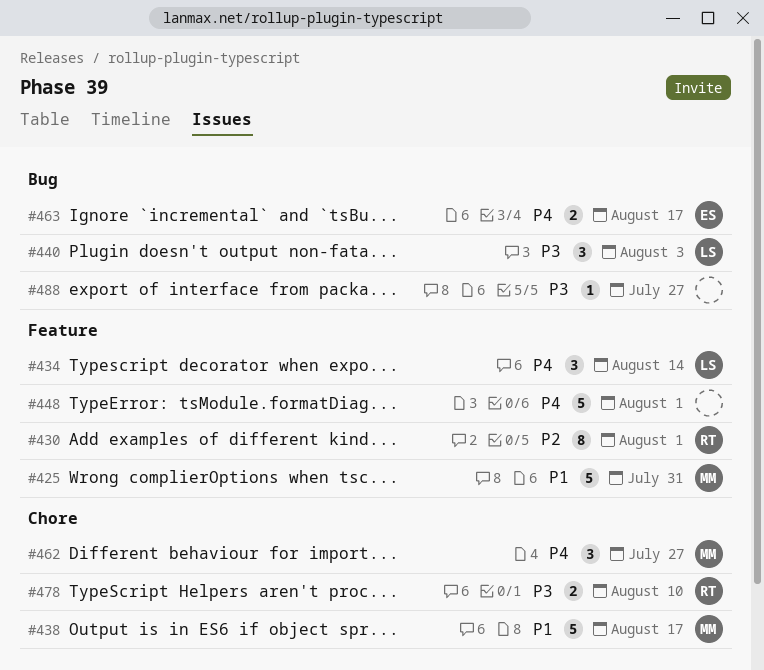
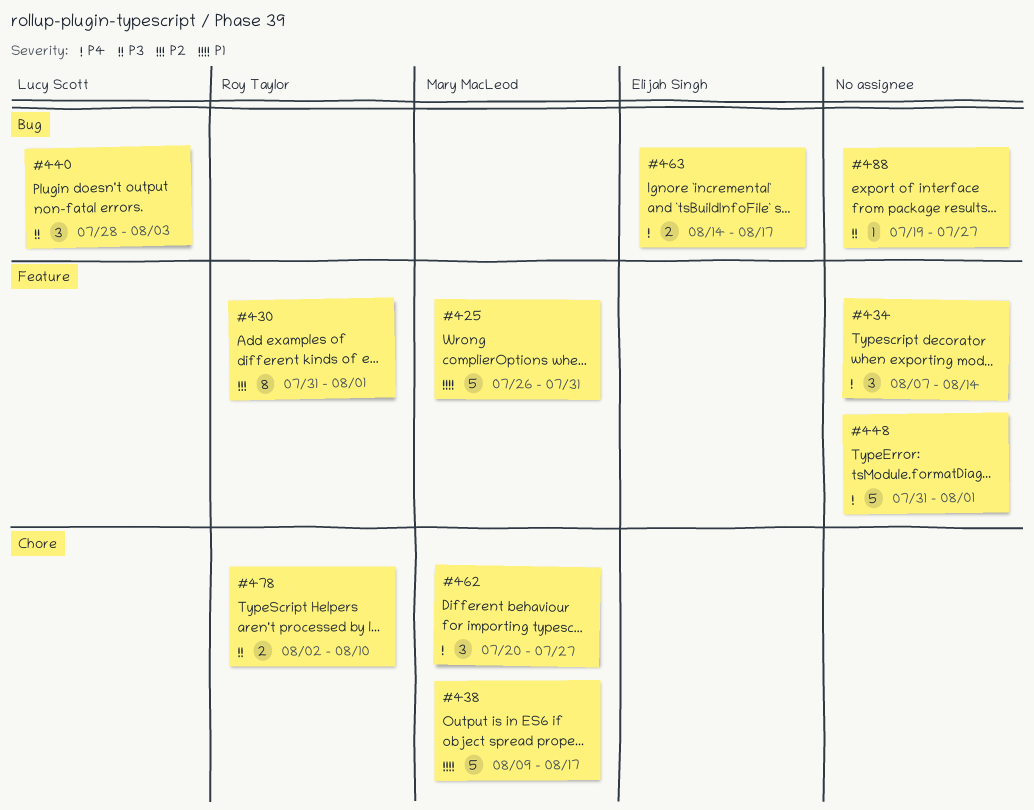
#434, owner: Lucy Scott -> none

